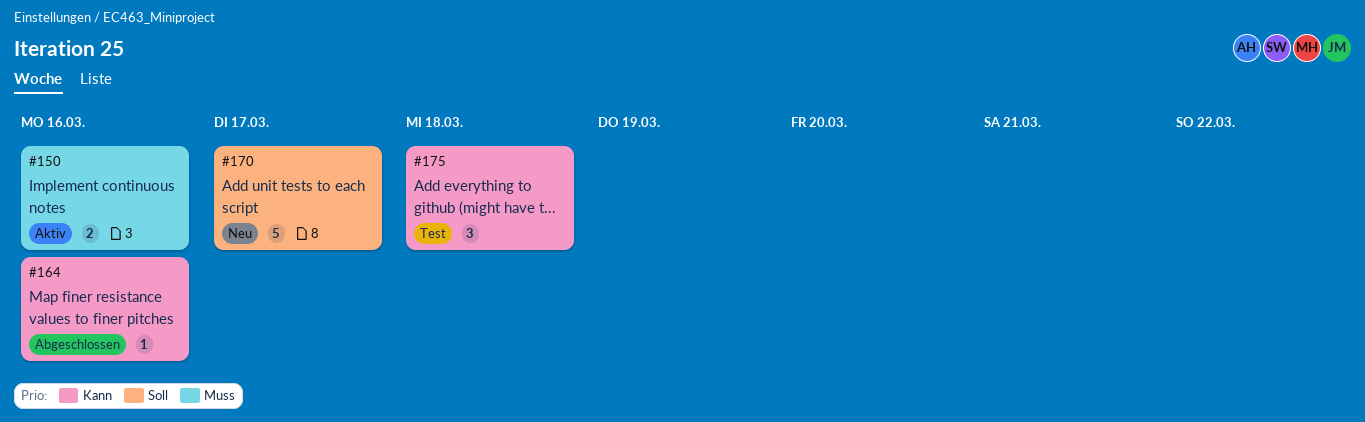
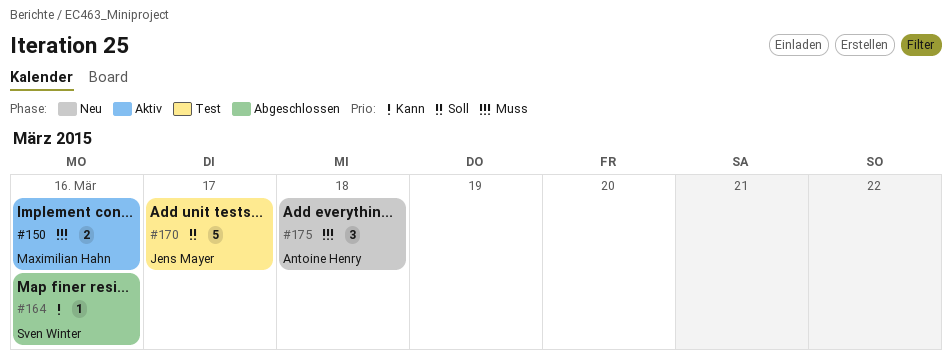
#170, status: Neu -> Test
#175, status: Test -> Neu
#175, priority: Kann -> Muss

